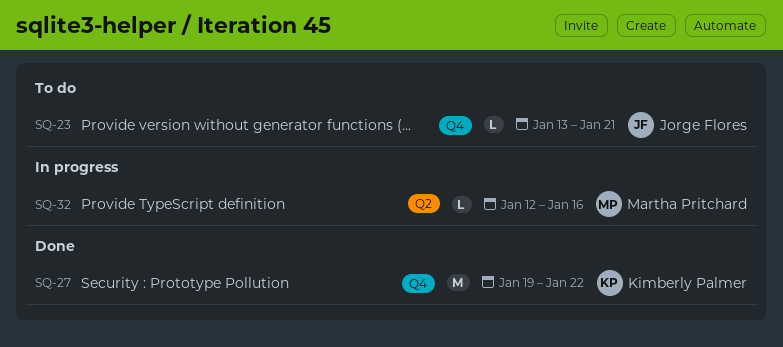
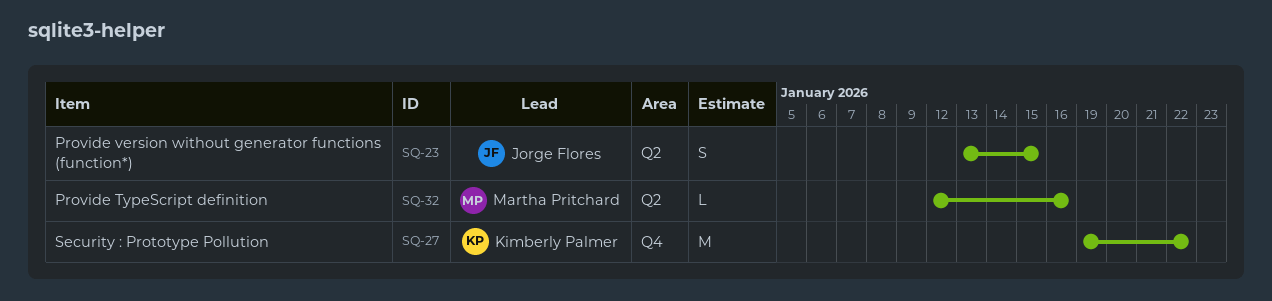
SQ-23, label: Q4 -> Q2
SQ-23, estimate: L -> S
SQ-23, due: Jan 21 -> Jan 15

